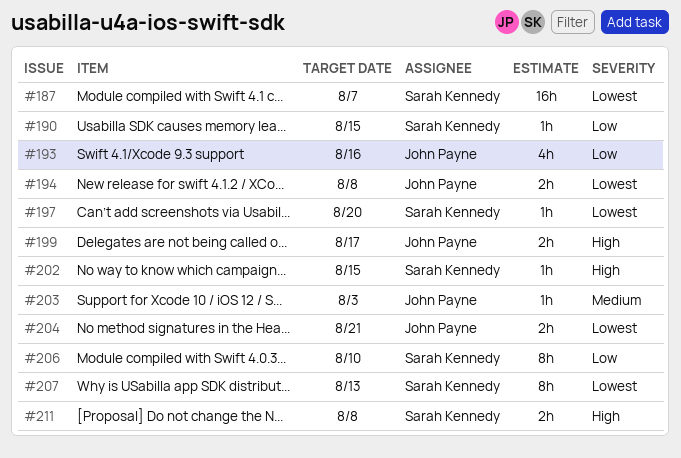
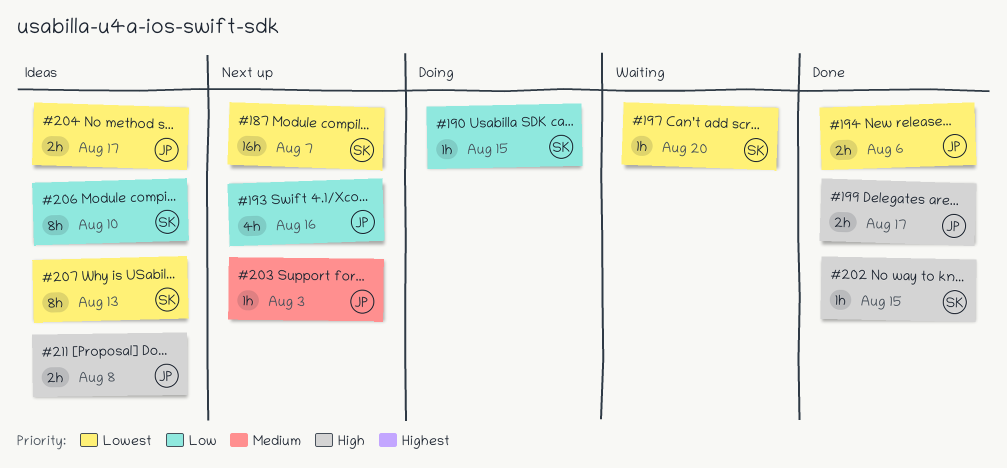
#194, due: Aug 8 -> Aug 6
#204, due: Aug 21 -> Aug 17
#211, owner: Sarah Kennedy -> John Payne

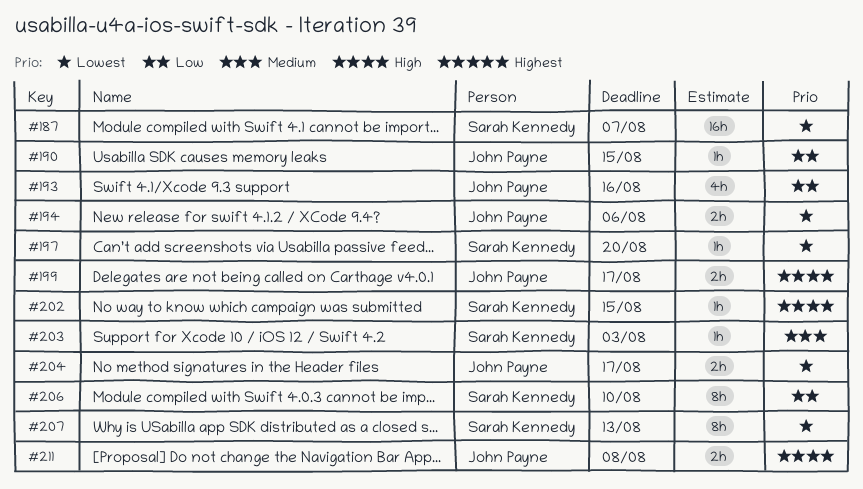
#190, owner: Sarah Kennedy -> John Payne
#203, owner: John Payne -> Sarah Kennedy

